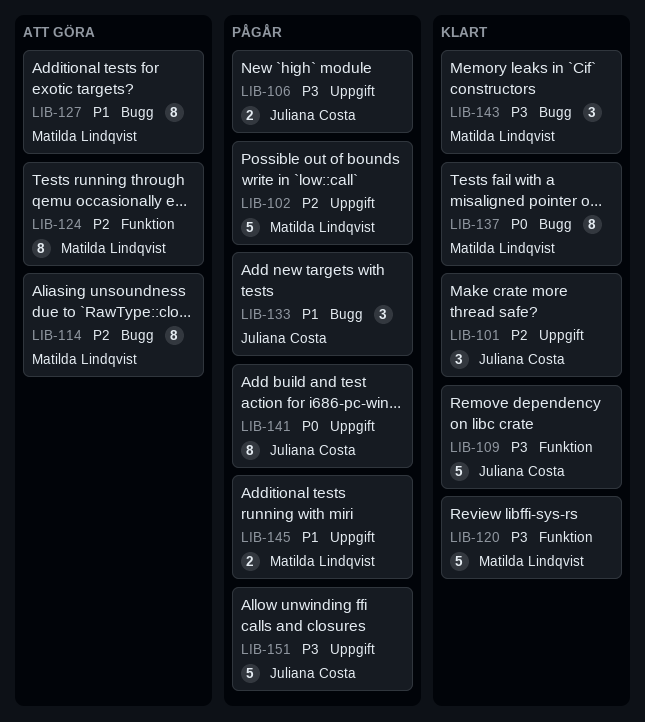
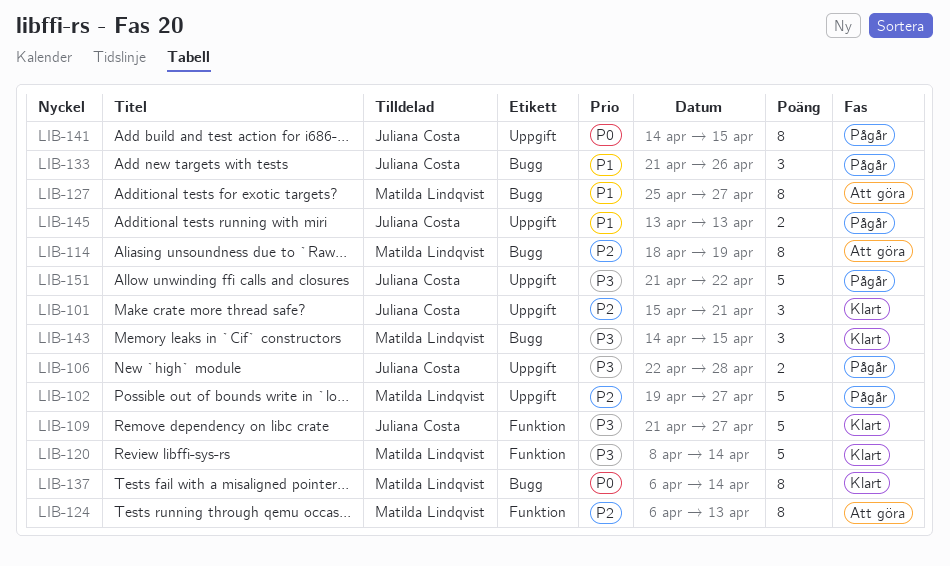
LIB-145, owner: Matilda Lindqvist -> Juliana Costa

